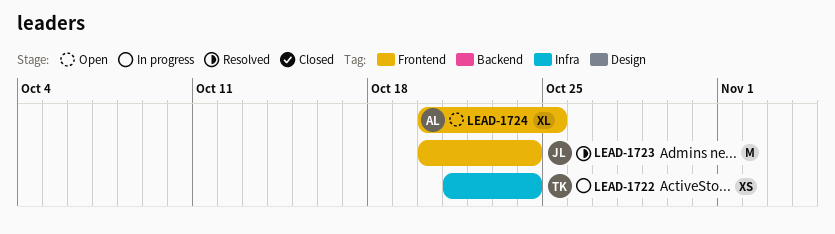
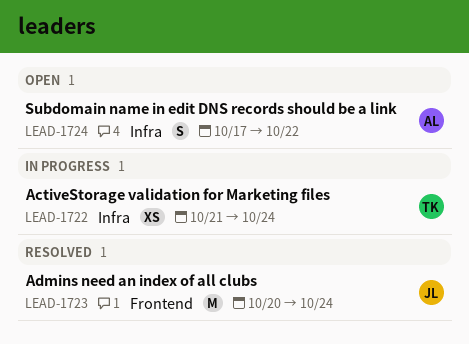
LEAD-1724, label: Frontend -> Infra
LEAD-1724, estimate: XL -> S
LEAD-1724, start: Oct 20 -> Oct 17
LEAD-1724, due: Oct 25 -> Oct 22

